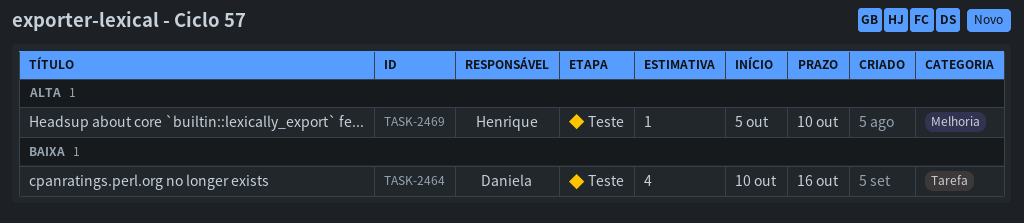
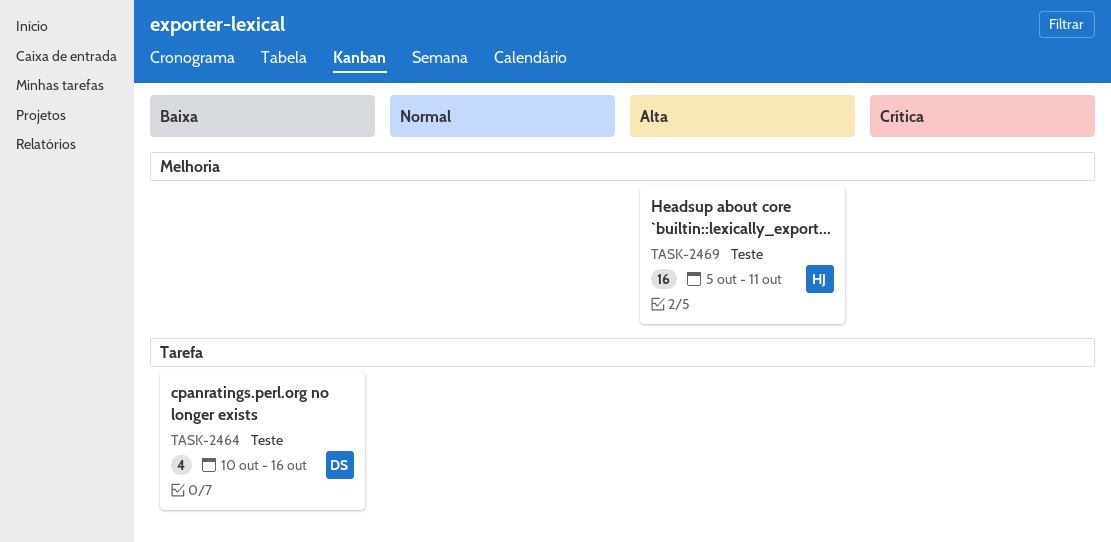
TASK-2469, estimate: 1 -> 16
TASK-2469, due: Oct 10 -> Oct 11

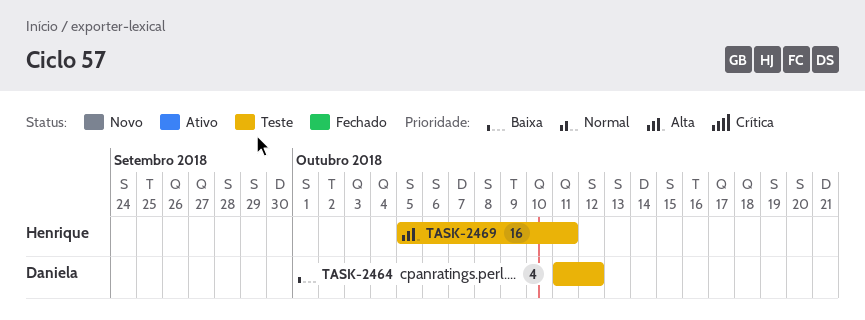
TASK-2464, start: Oct 10 -> Oct 11
TASK-2464, due: Oct 16 -> Oct 12

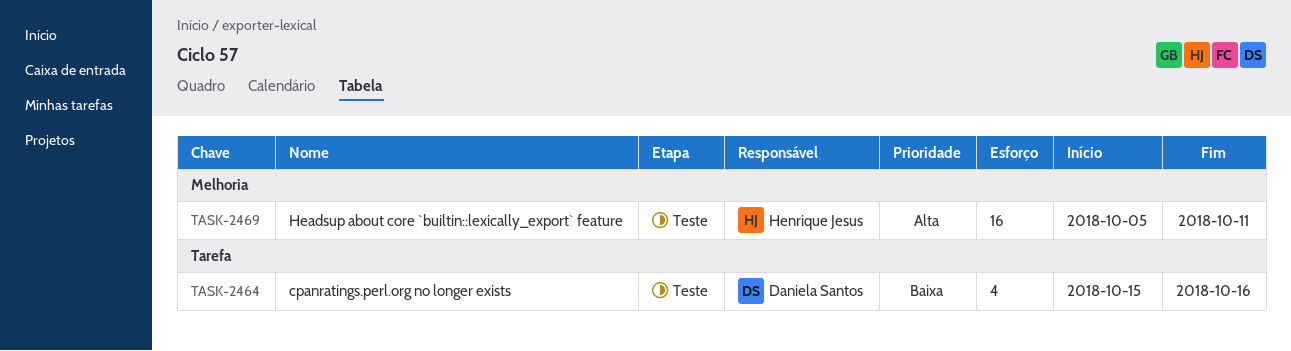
TASK-2464, start: Oct 11 -> Oct 15
TASK-2464, due: Oct 12 -> Oct 16

